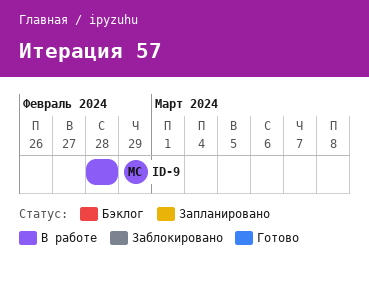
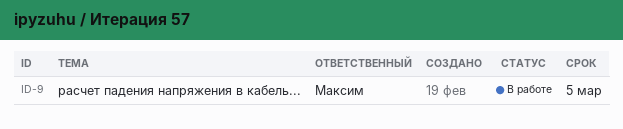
ID-9, due: Feb 28 -> Mar 5

